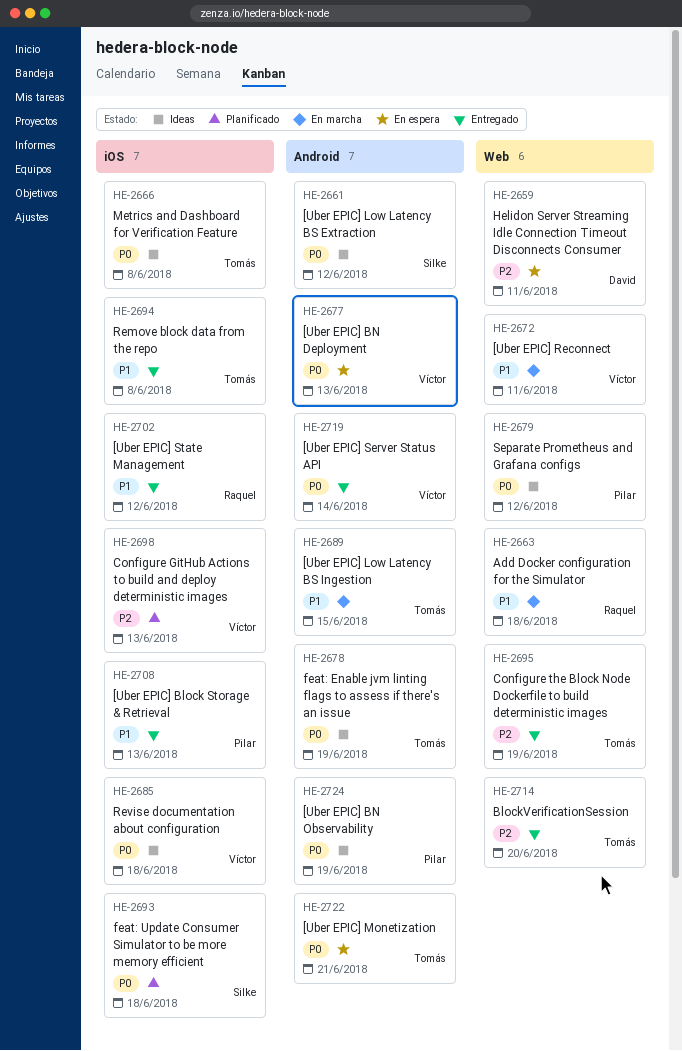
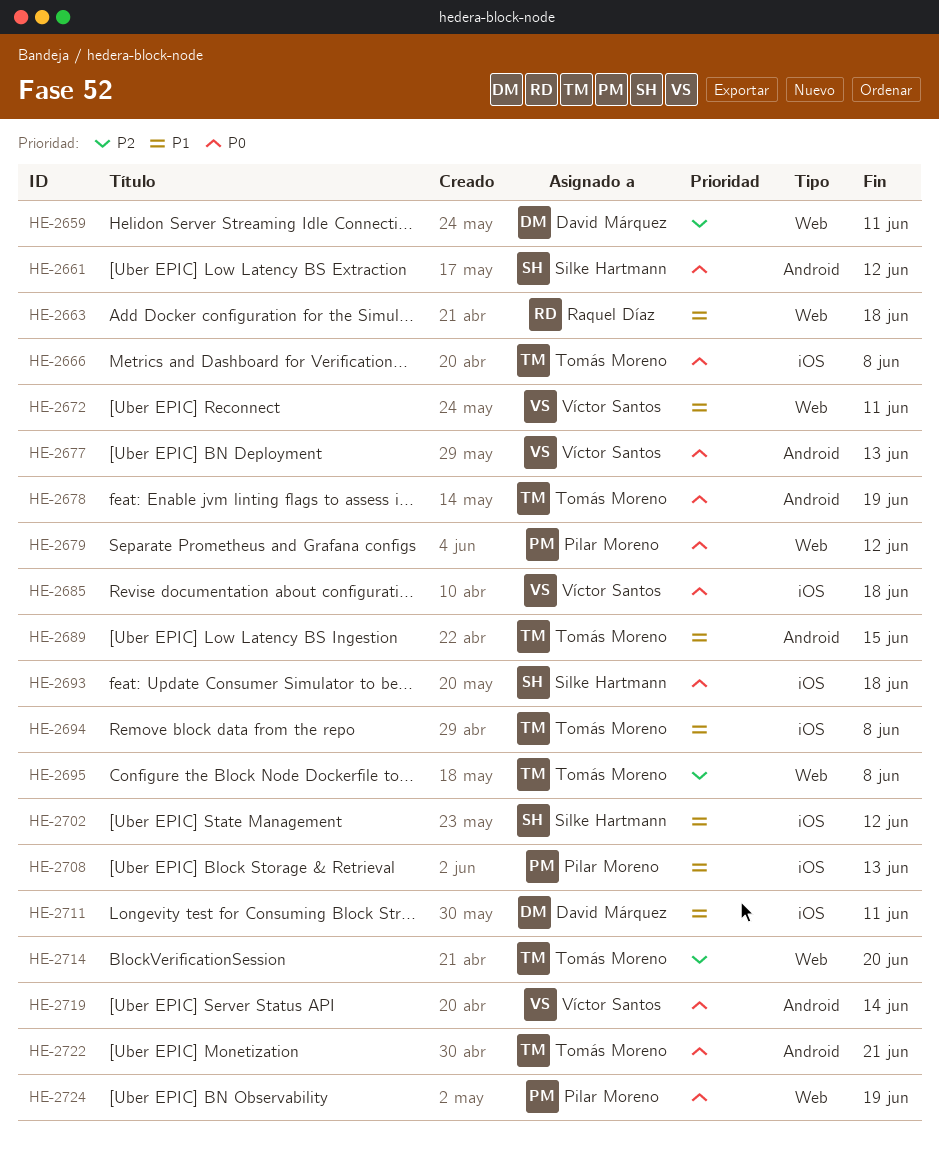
HE-2695, due: Jun 19 -> Jun 8
HE-2698: present -> none
HE-2702, owner: Raquel Díaz -> Silke Hartmann
HE-2711: none -> present
HE-2724, label: Android -> Web

